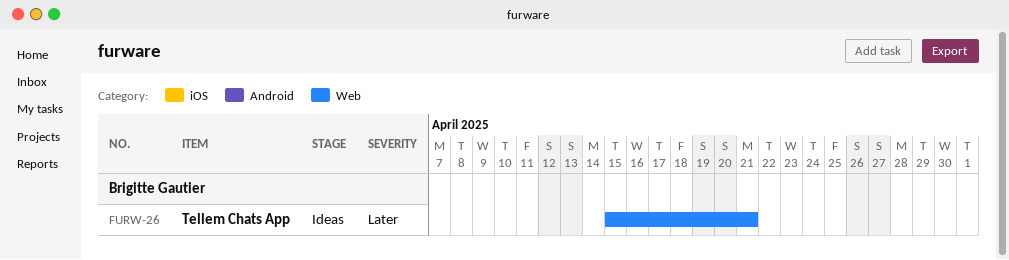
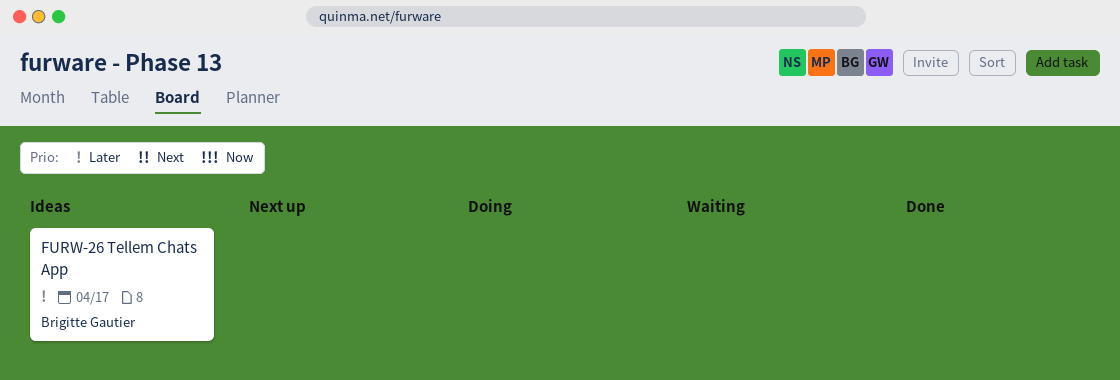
FURW-26, due: Apr 21 -> Apr 17

